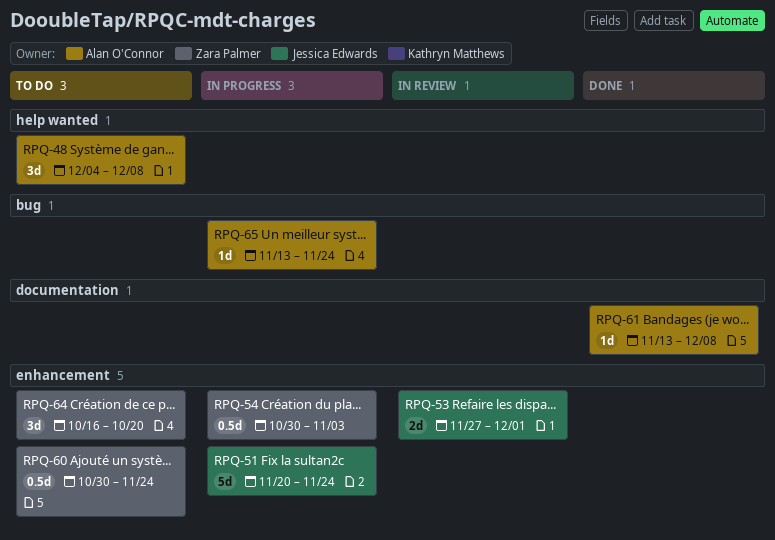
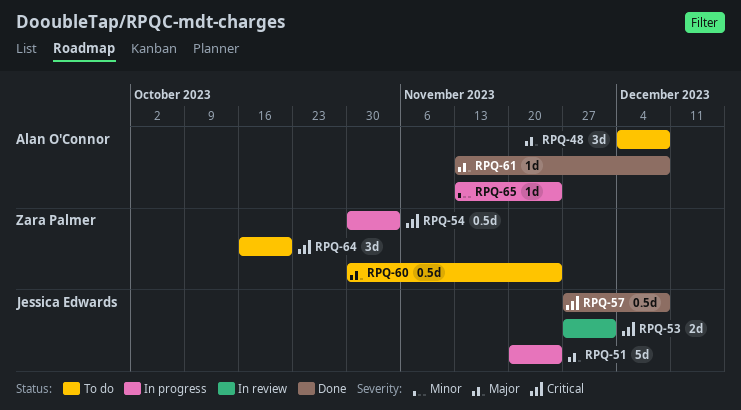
RPQ-57: none -> present

